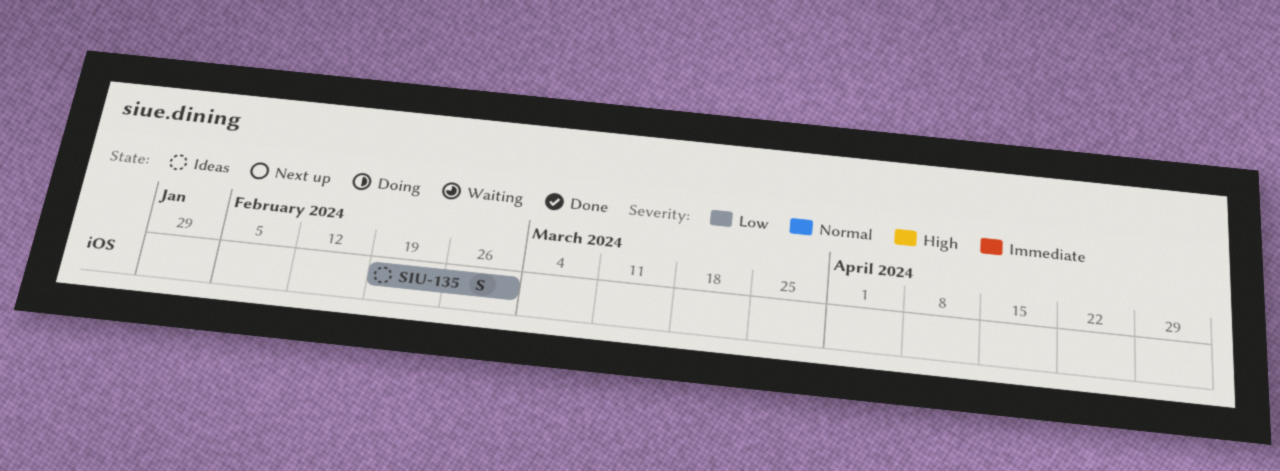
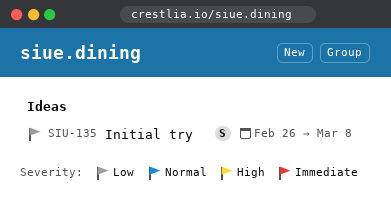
SIU-135, start: Feb 19 -> Feb 26
SIU-135, due: Mar 1 -> Mar 8

